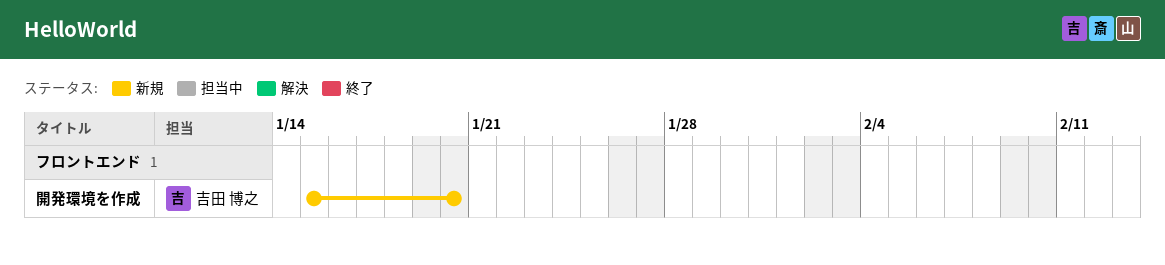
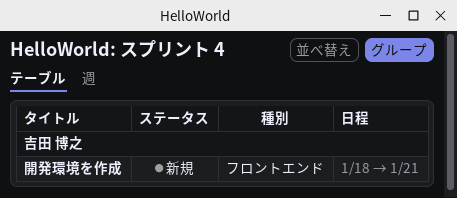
開発環境を作成, start: Jan 15 -> Jan 18
開発環境を作成, due: Jan 20 -> Jan 21

